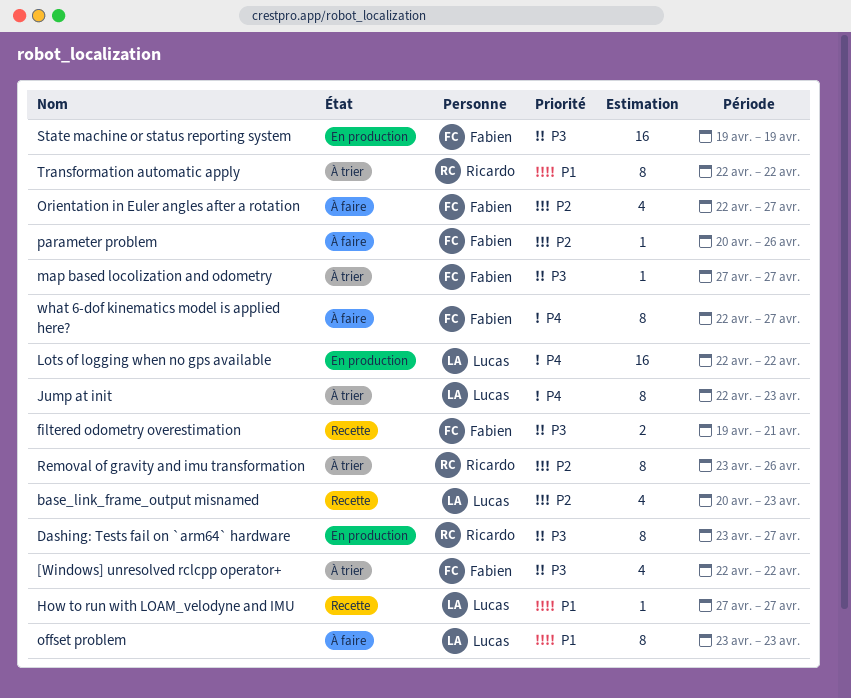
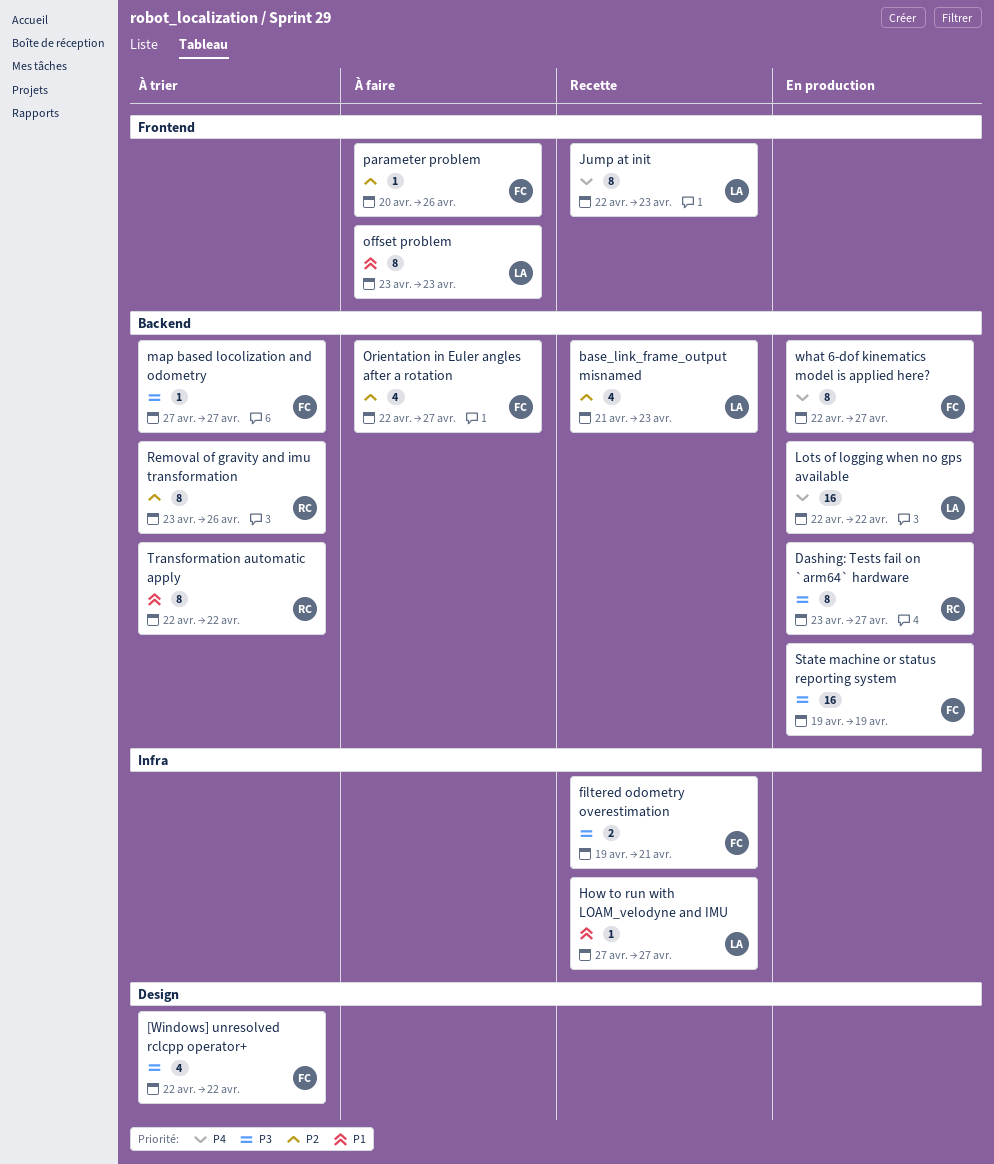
base_link_frame_output misnamed, start: Apr 20 -> Apr 21
Jump at init, status: À trier -> Recette
what 6-dof kinematics model is applied here?, status: À faire -> En production

